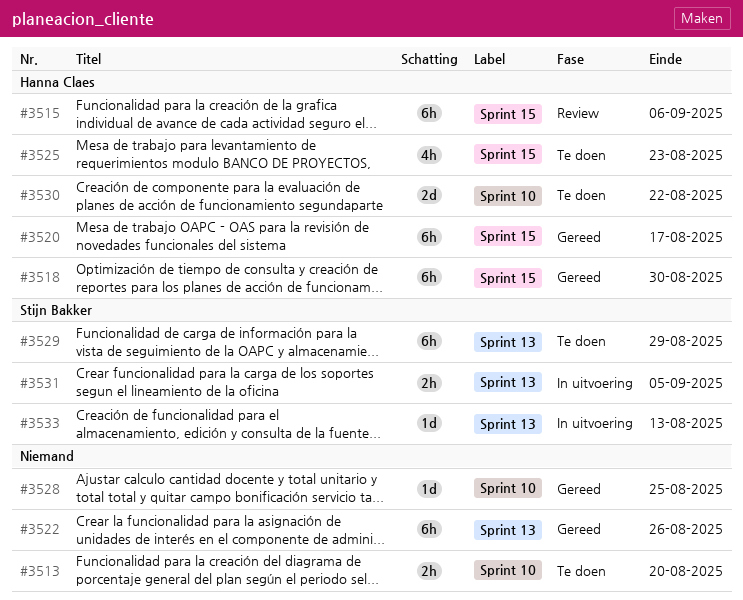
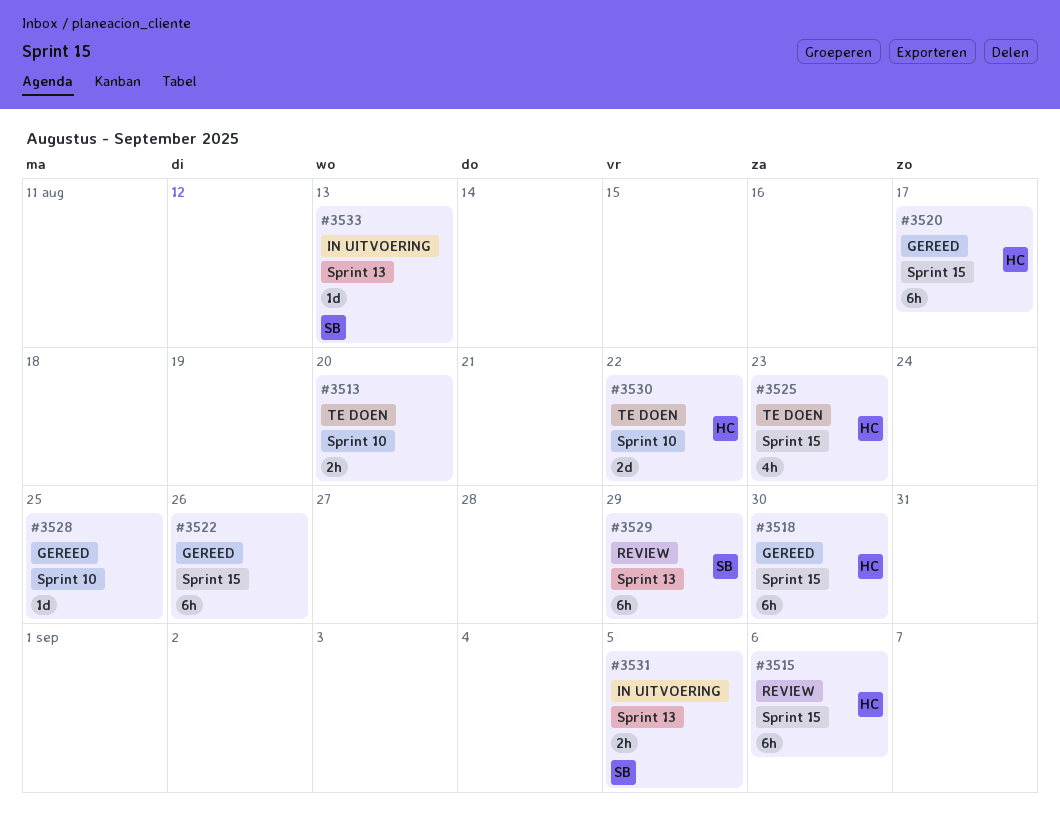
#3522, label: Sprint 13 -> Sprint 15
#3529, status: Te doen -> Review

